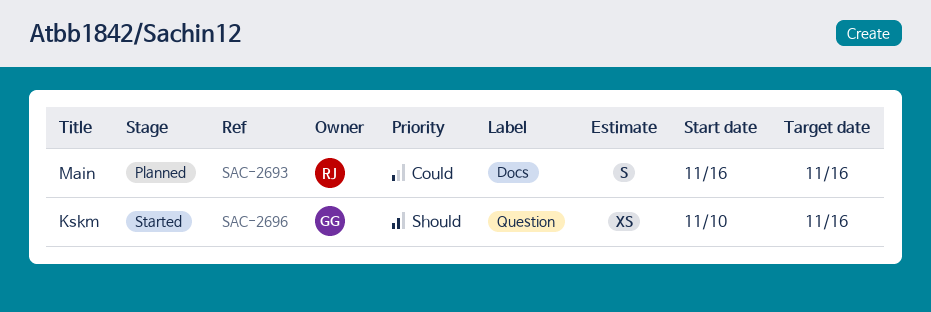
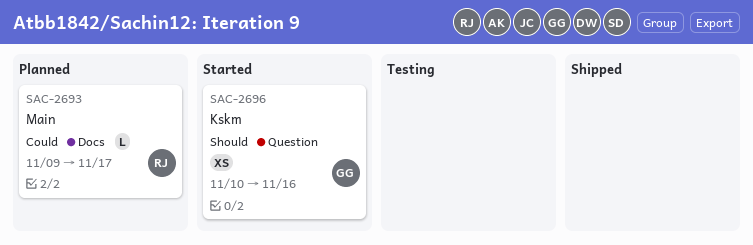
SAC-2693, estimate: S -> L
SAC-2693, start: Nov 16 -> Nov 9
SAC-2693, due: Nov 16 -> Nov 17

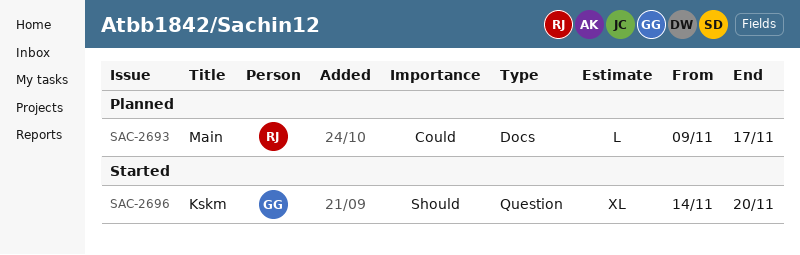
SAC-2696, estimate: XS -> XL
SAC-2696, start: Nov 10 -> Nov 14
SAC-2696, due: Nov 16 -> Nov 20

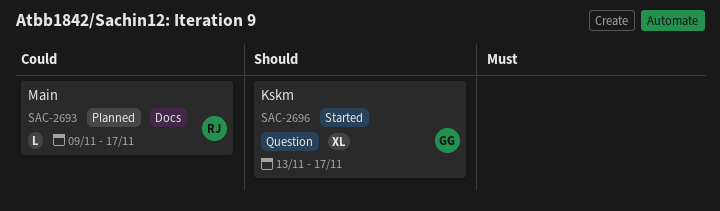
SAC-2696, start: Nov 14 -> Nov 13
SAC-2696, due: Nov 20 -> Nov 17

